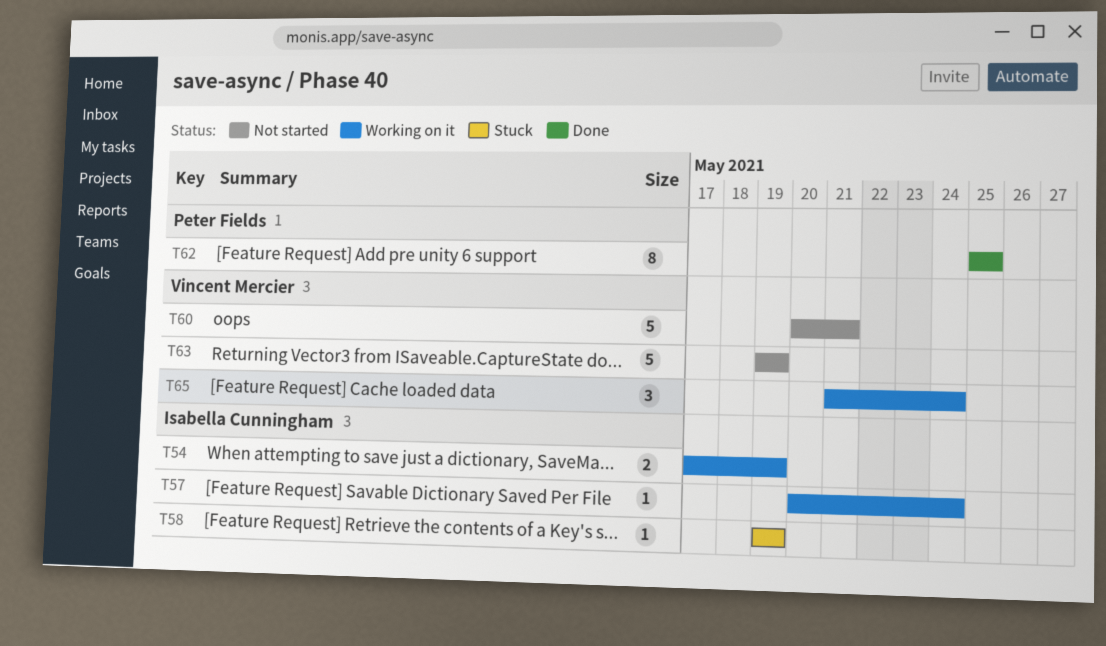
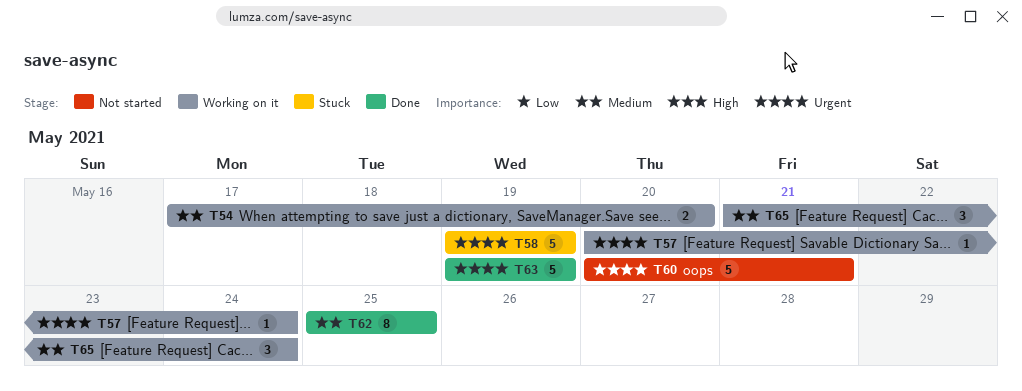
T54, due: May 19 -> May 20
T58, estimate: 1 -> 5
T63, status: Not started -> Done

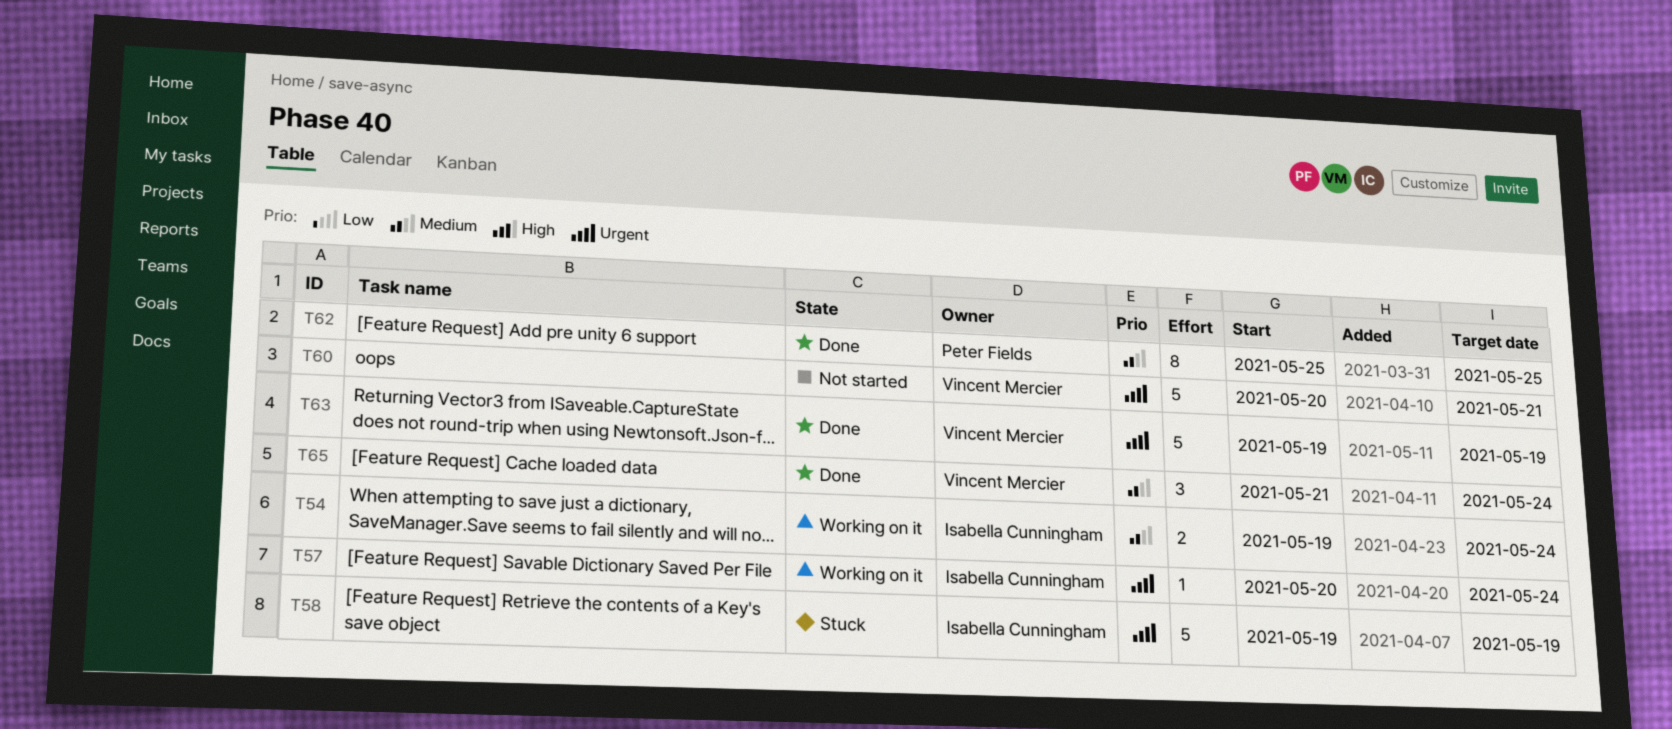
T54, start: May 17 -> May 19
T54, due: May 20 -> May 24
T65, status: Working on it -> Done

